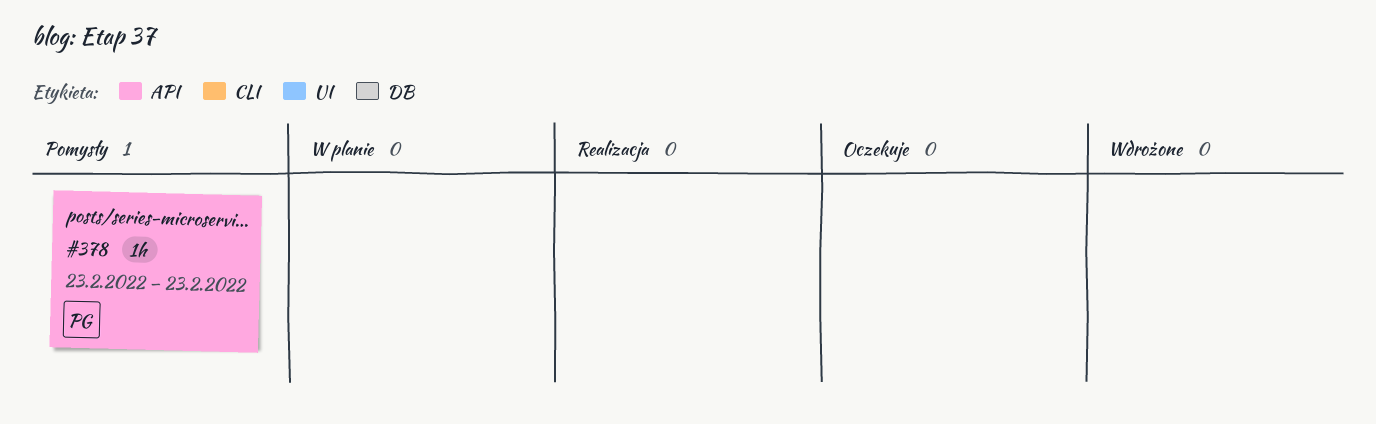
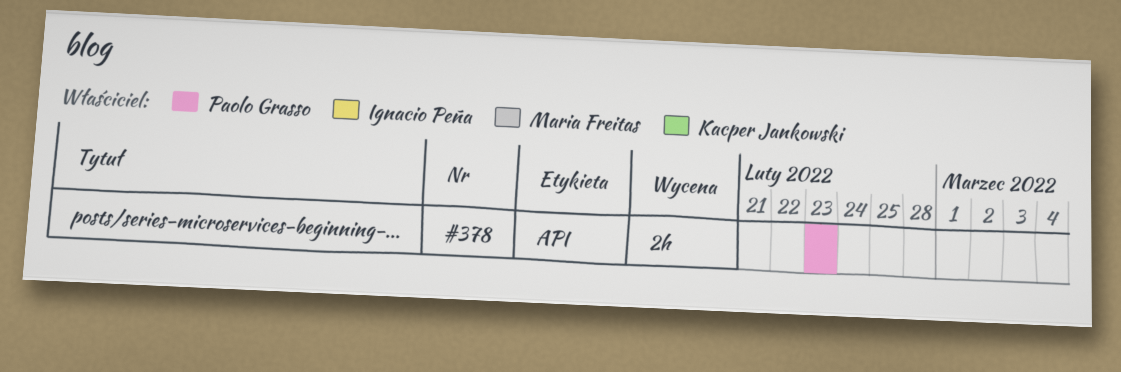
#378, estimate: 1h -> 2h

